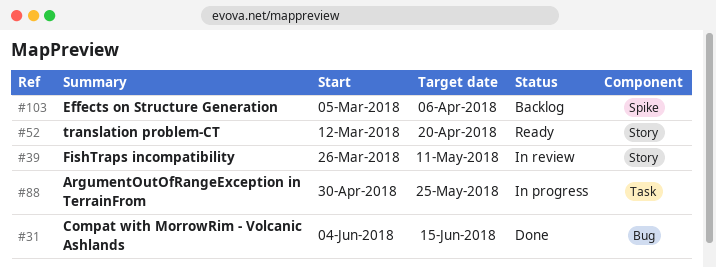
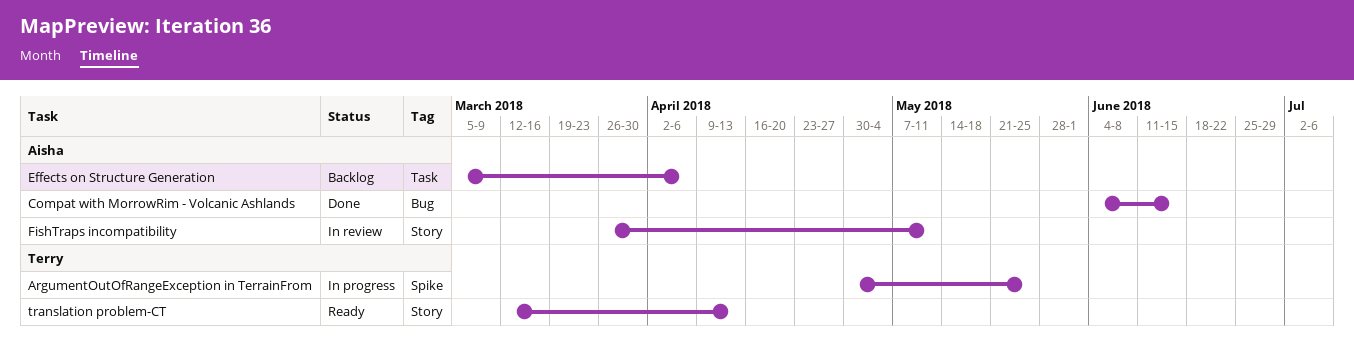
ArgumentOutOfRangeException in TerrainFrom, label: Task -> Spike
Effects on Structure Generation, label: Spike -> Task
translation problem-CT, due: Apr 20 -> Apr 13

